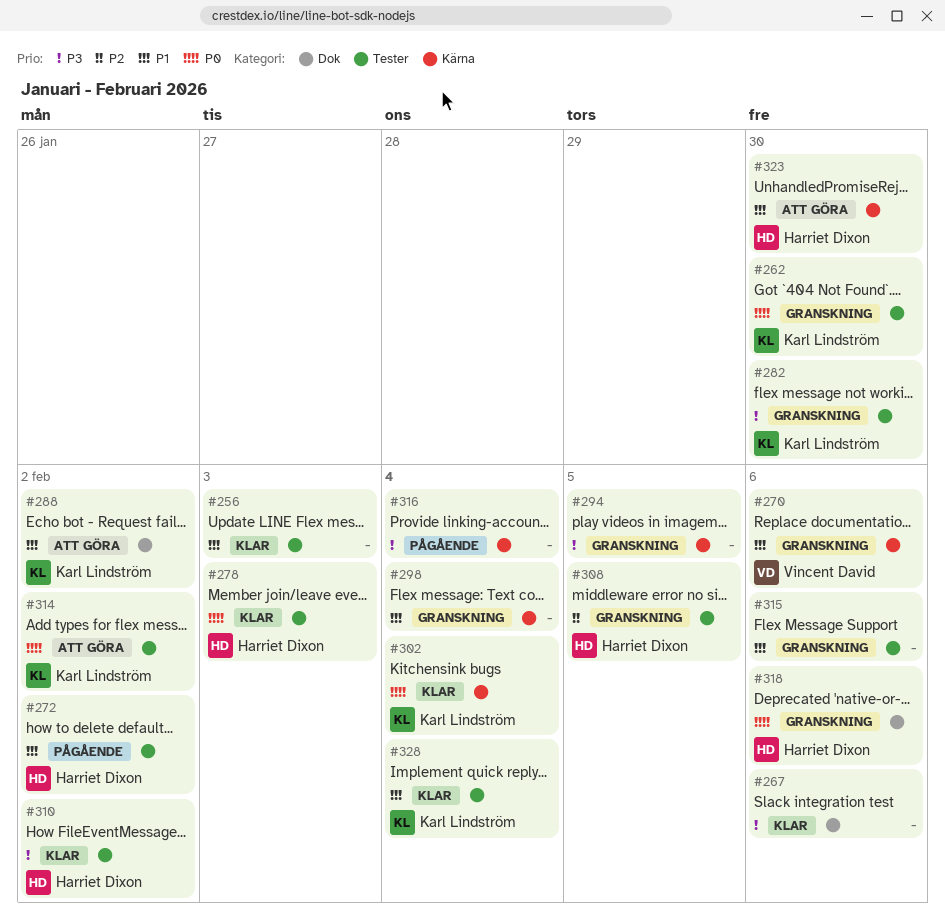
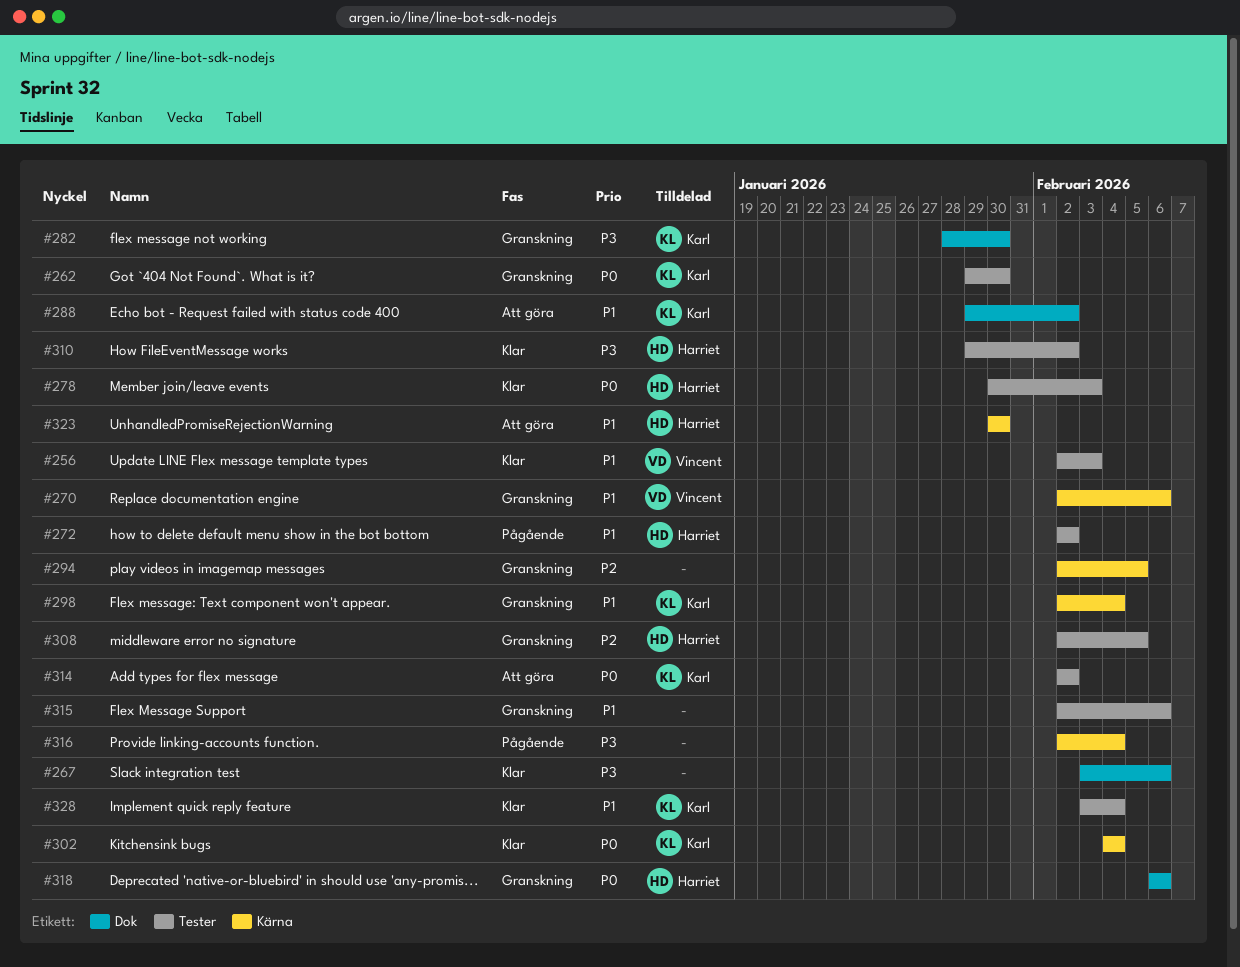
#256, owner: none -> Vincent David
#282, label: Tester -> Dok
#294, priority: P3 -> P2
#298, owner: none -> Karl Lindström

